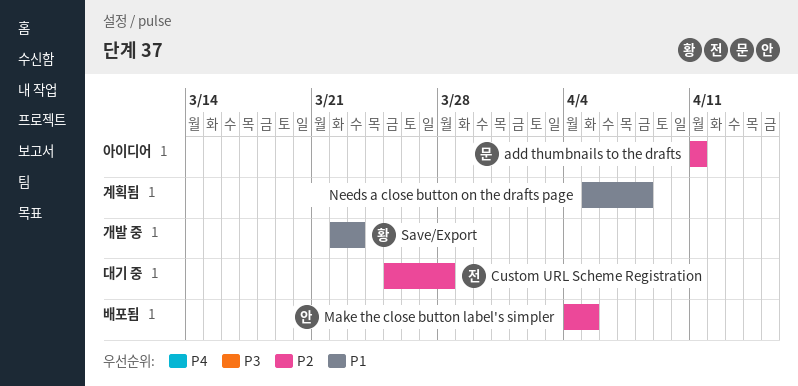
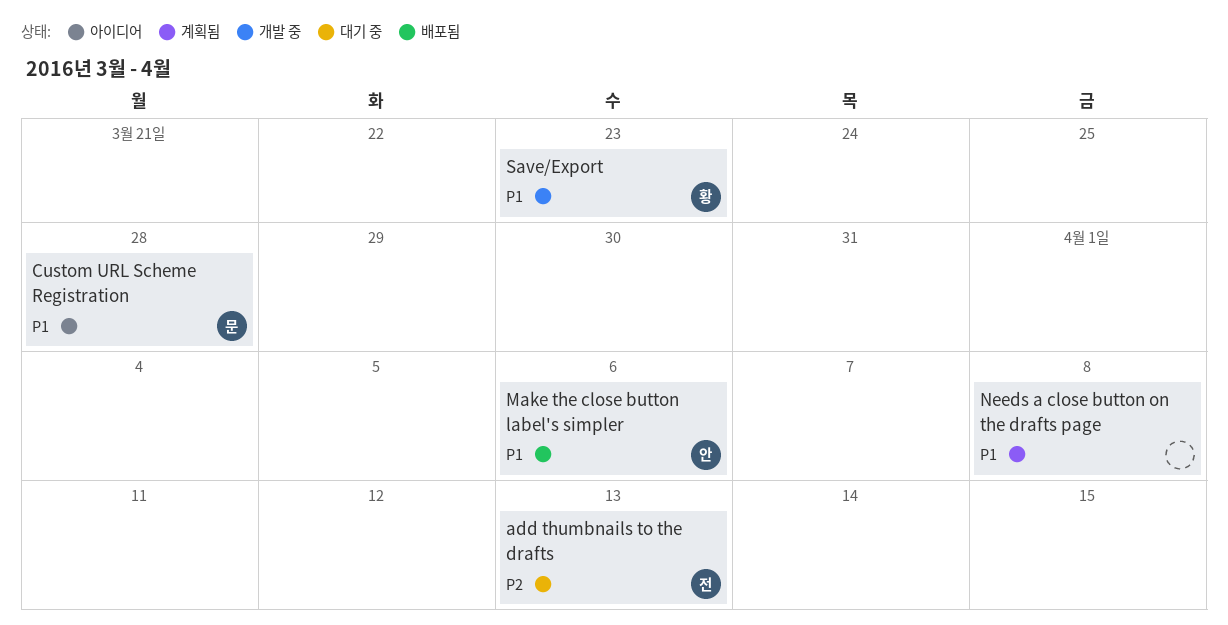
add thumbnails to the drafts, status: 아이디어 -> 대기 중
add thumbnails to the drafts, owner: 문 -> 전
add thumbnails to the drafts, due: Apr 11 -> Apr 13
Custom URL Scheme Registration, status: 대기 중 -> 아이디어
Custom URL Scheme Registration, owner: 전 -> 문
Custom URL Scheme Registration, priority: P2 -> P1
Make the close button label's simpler, priority: P2 -> P1
Make the close button label's simpler, due: Apr 5 -> Apr 6

